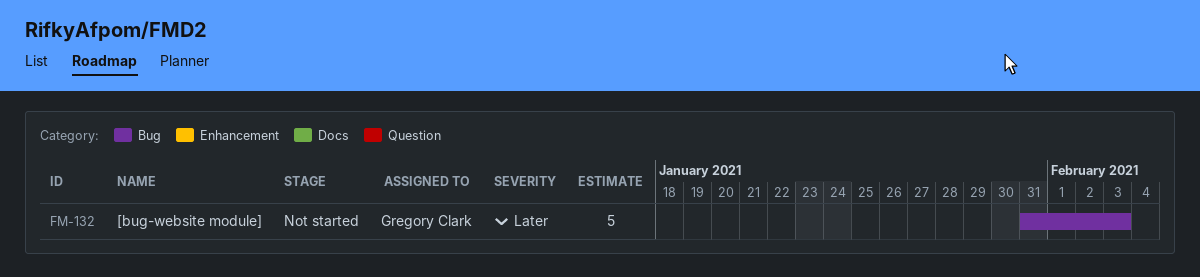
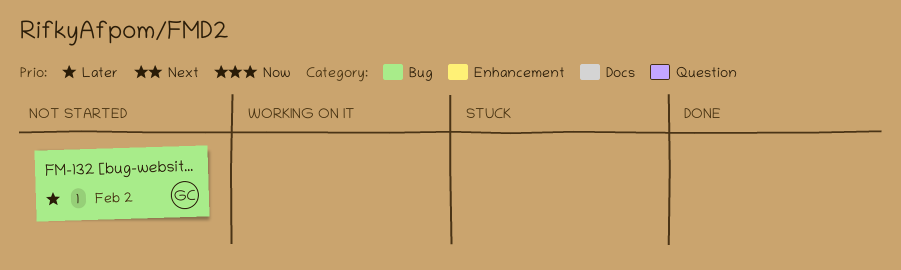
FM-132, estimate: 5 -> 1
FM-132, due: Feb 3 -> Feb 2

